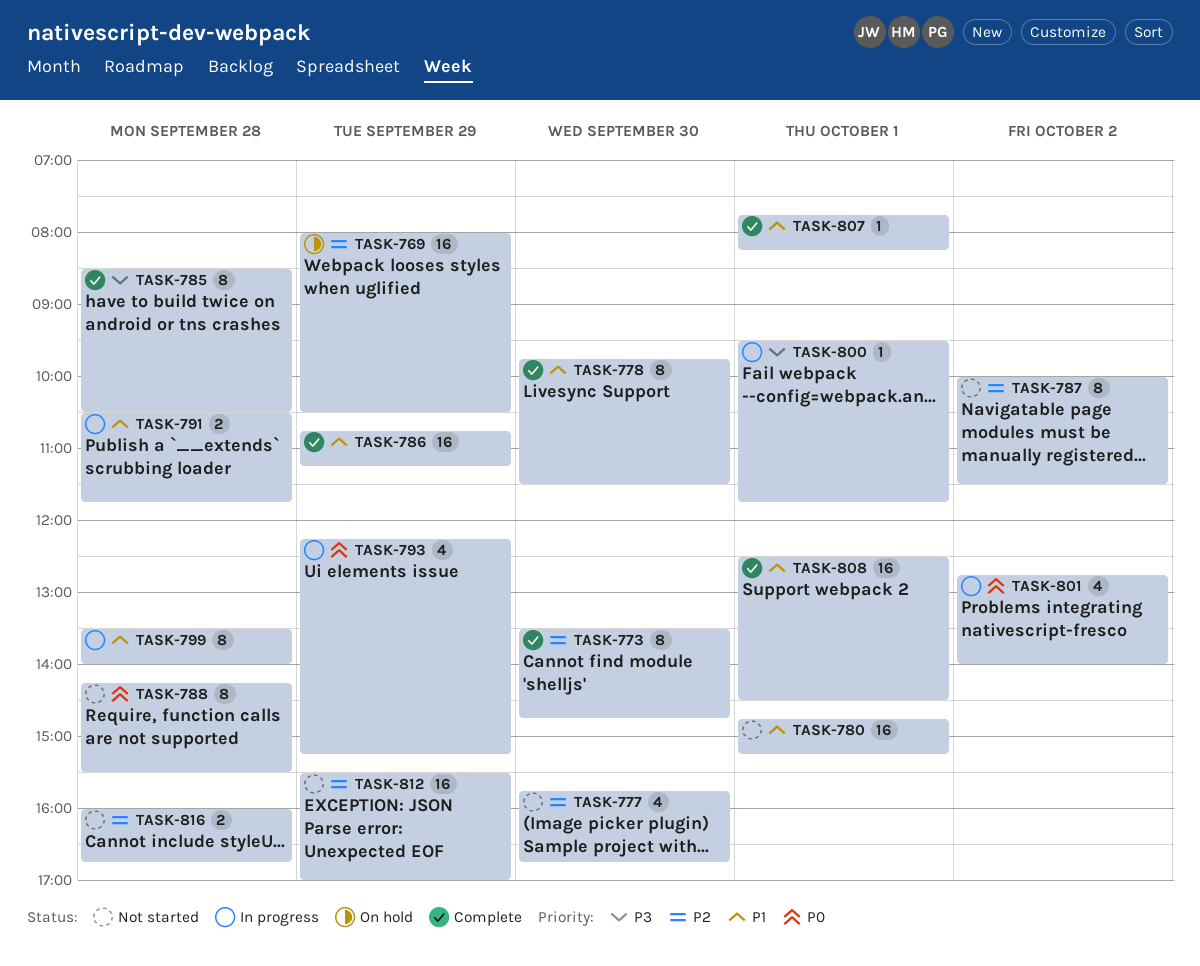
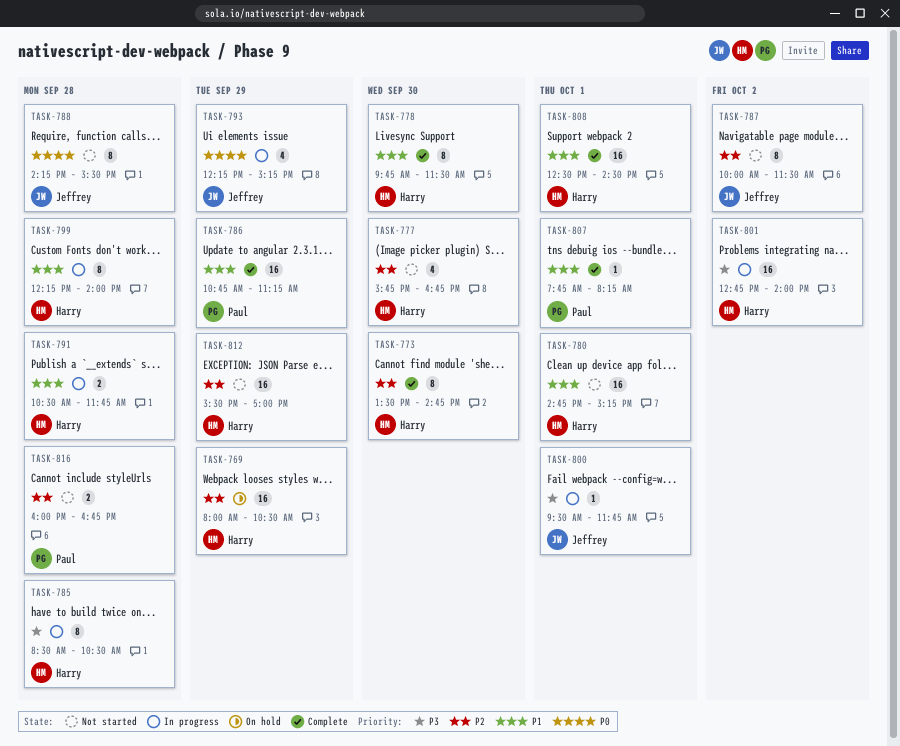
TASK-785, status: Complete -> In progress
TASK-799, begins: 13:30 -> 12:15
TASK-801, priority: P0 -> P3
TASK-801, estimate: 4 -> 16

